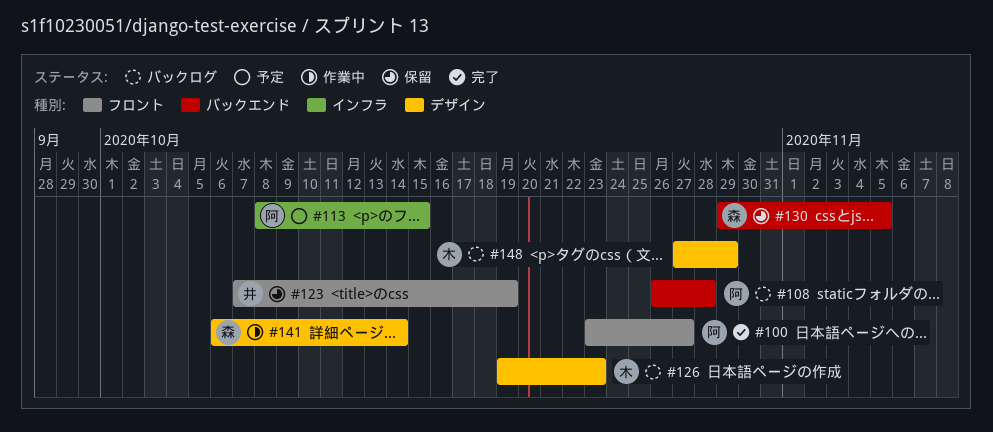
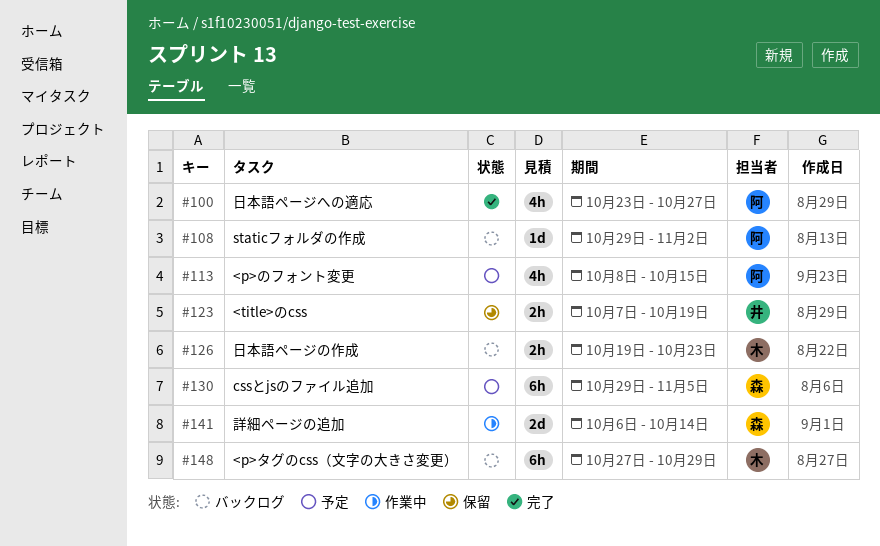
#108, start: Oct 26 -> Oct 29
#108, due: Oct 28 -> Nov 2
#130, status: 保留 -> 予定

